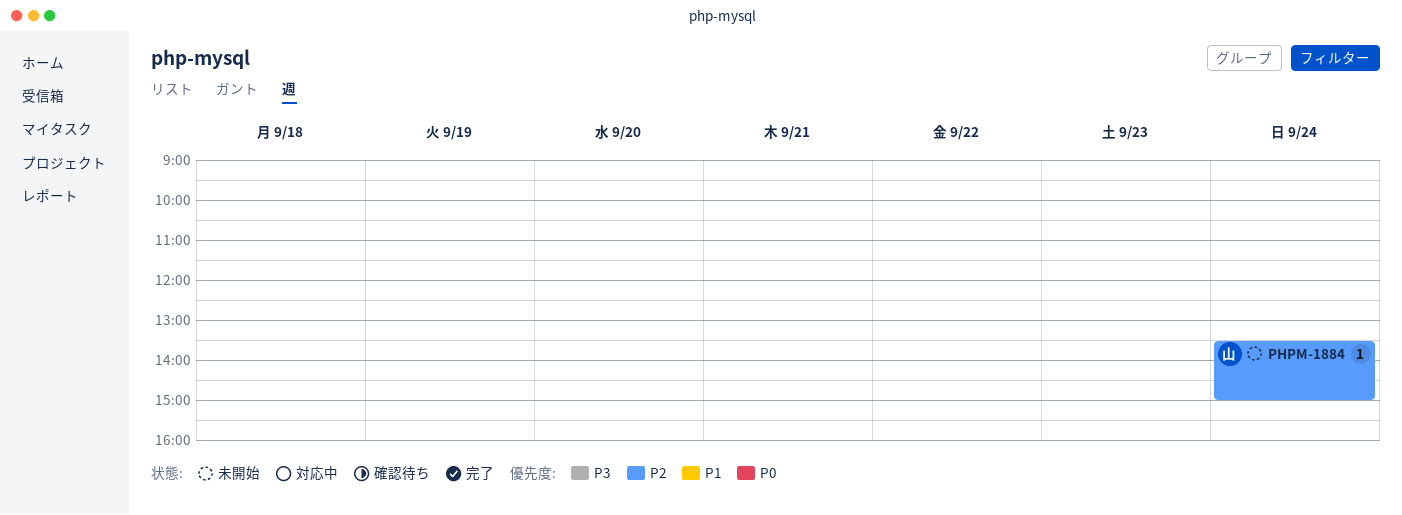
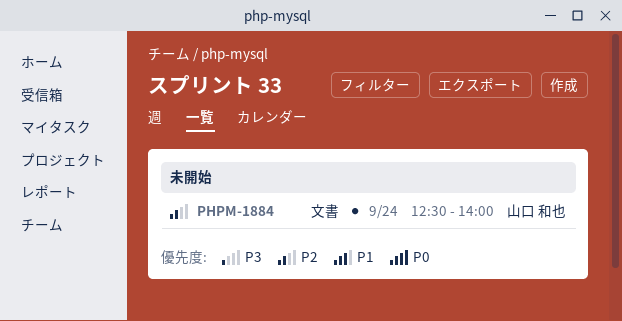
PHPM-1884, begins: 13:30 -> 12:30
PHPM-1884, ends: 15:00 -> 14:00

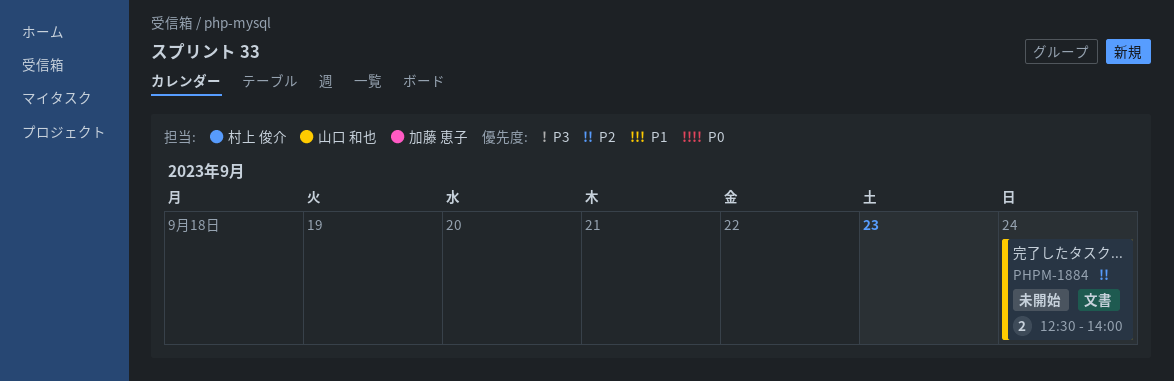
PHPM-1884, estimate: 1 -> 2

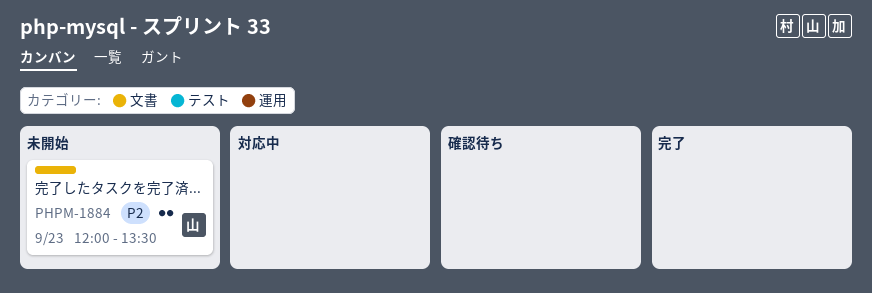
PHPM-1884, day: Sep 24 -> Sep 23
PHPM-1884, begins: 12:30 -> 12:00
PHPM-1884, ends: 14:00 -> 13:30

